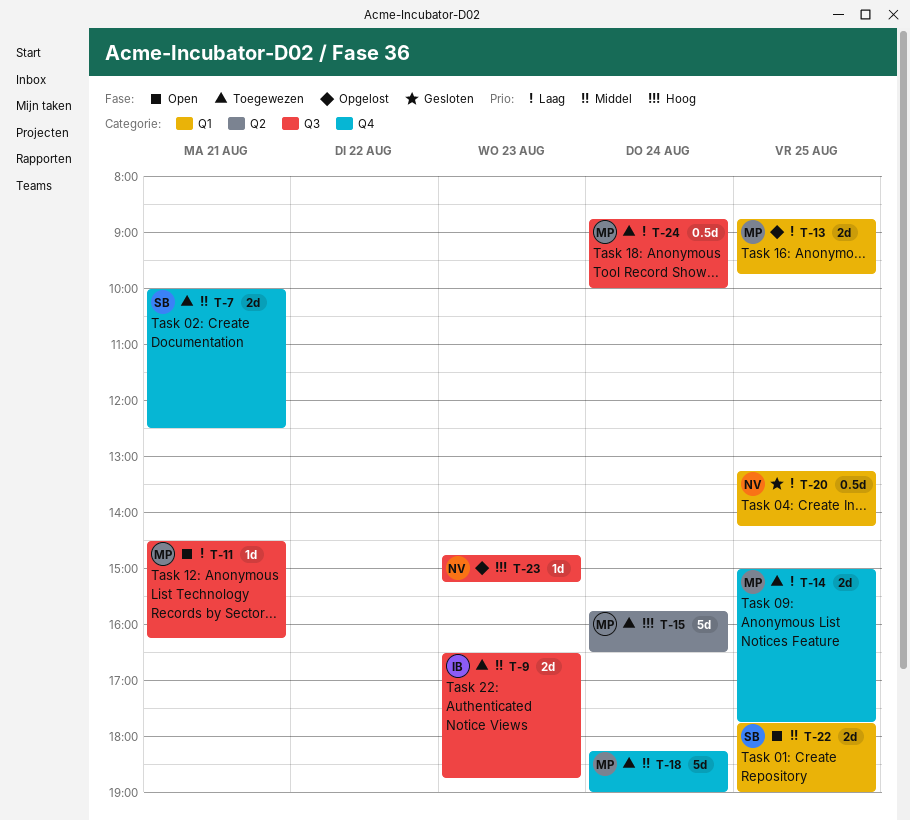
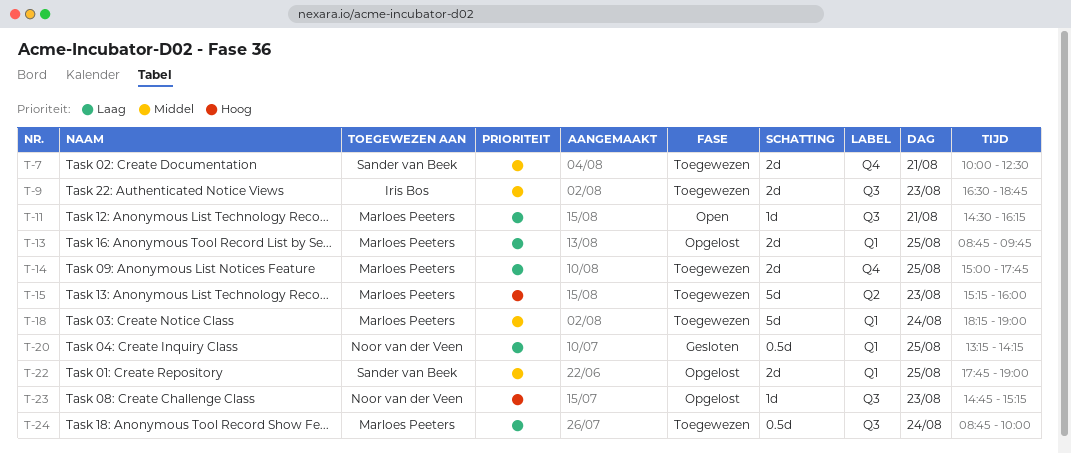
T-15, day: Aug 24 -> Aug 23
T-15, begins: 15:45 -> 15:15
T-15, ends: 16:30 -> 16:00
T-18, label: Q4 -> Q1
T-22, status: Open -> Opgelost

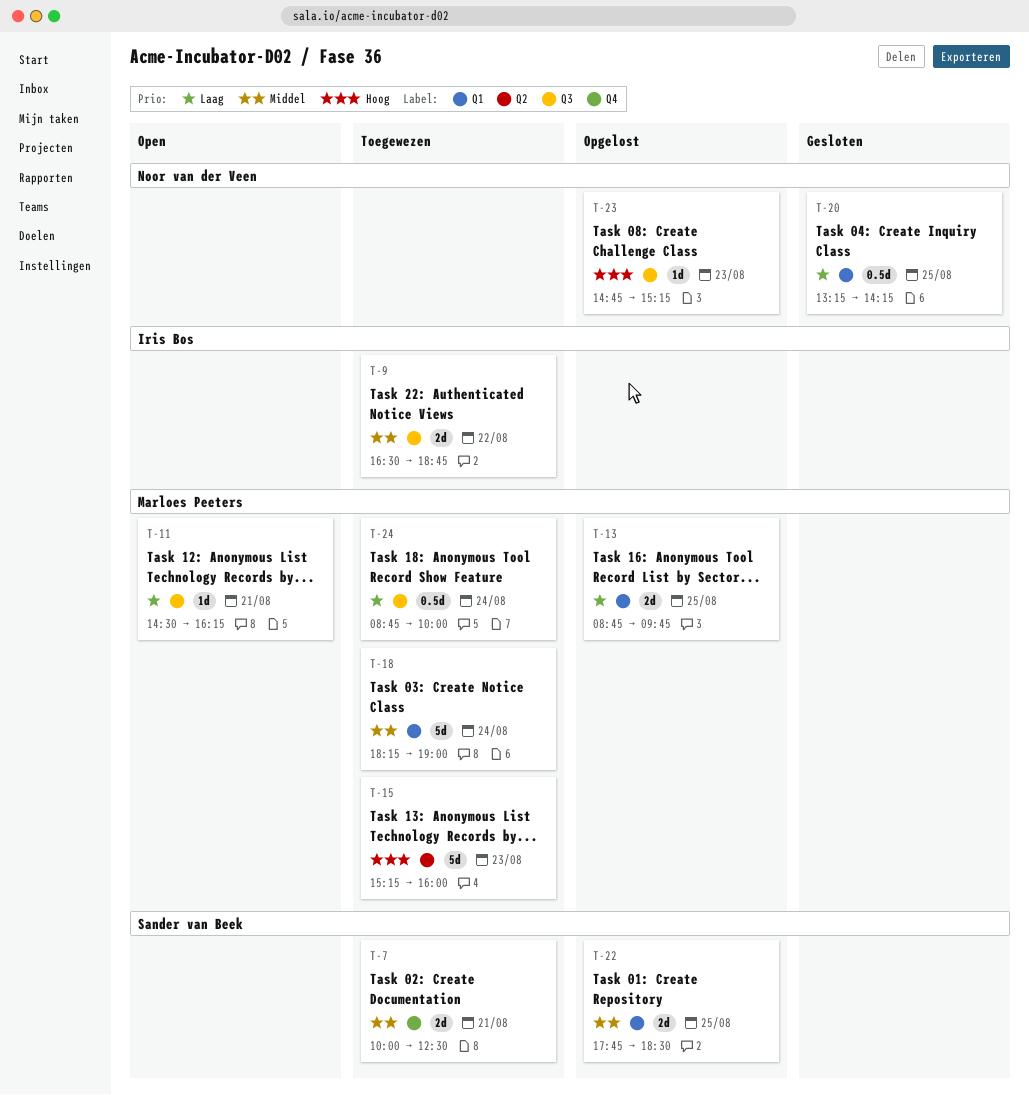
T-9, day: Aug 23 -> Aug 22
T-14: present -> none
T-22, ends: 19:00 -> 18:30

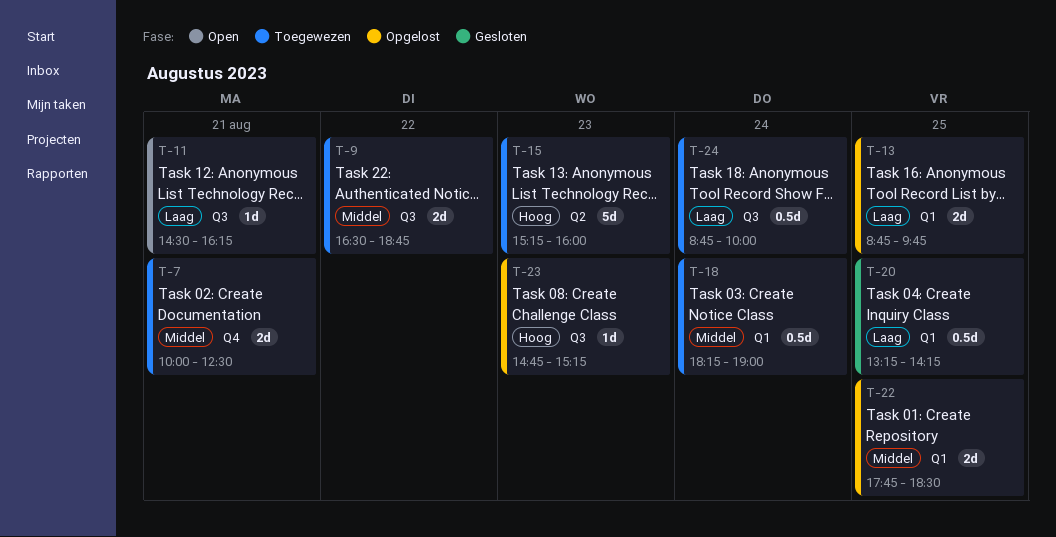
T-18, estimate: 5d -> 0.5d

